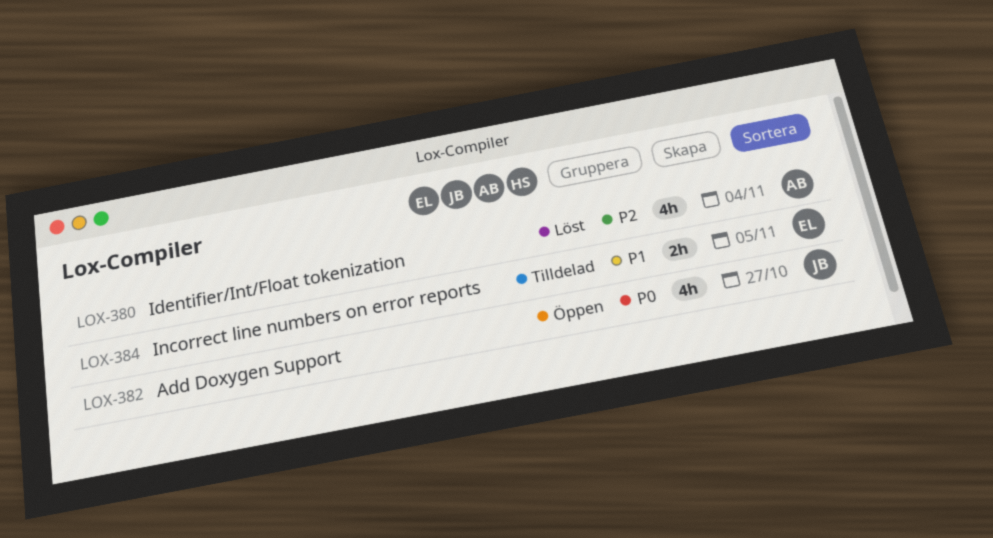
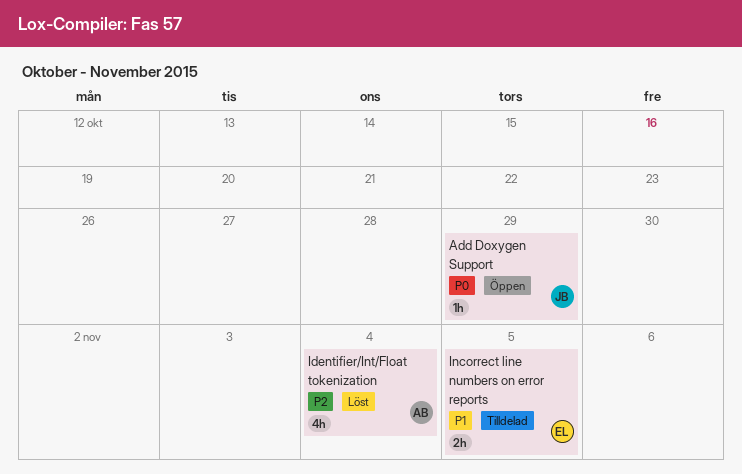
Add Doxygen Support, estimate: 4h -> 1h
Add Doxygen Support, due: Oct 27 -> Oct 29

